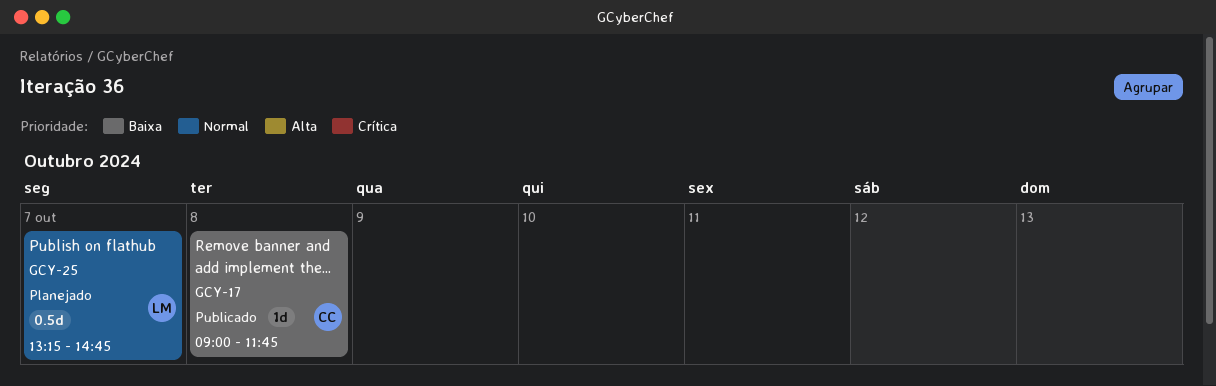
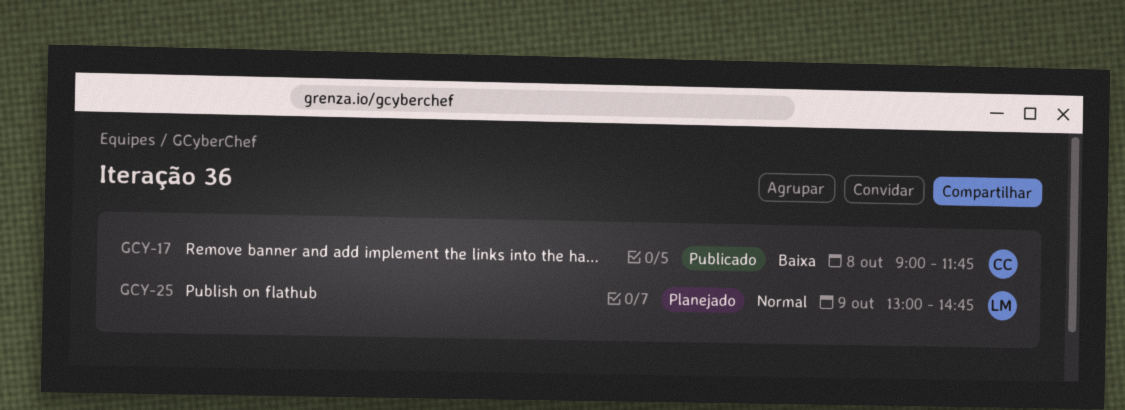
GCY-25, day: Oct 7 -> Oct 9
GCY-25, begins: 13:15 -> 13:00

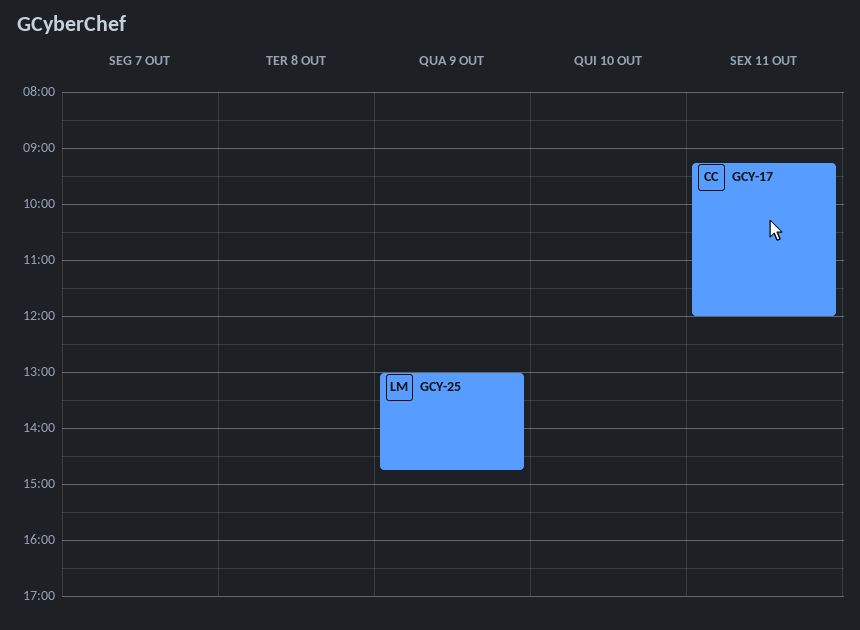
GCY-17, day: Oct 8 -> Oct 11
GCY-17, begins: 09:00 -> 09:15
GCY-17, ends: 11:45 -> 12:00

